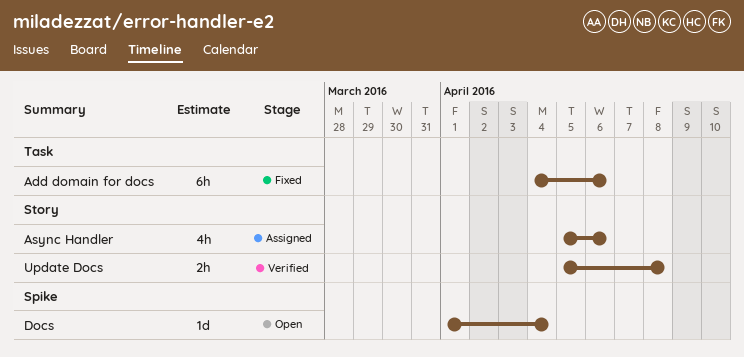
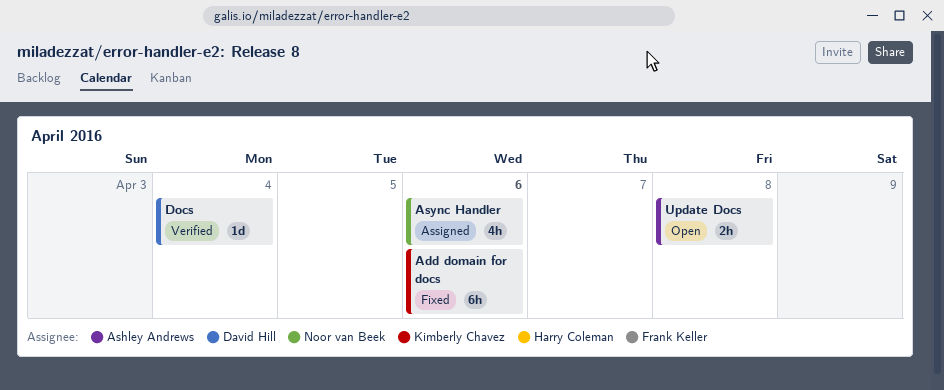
Docs, status: Open -> Verified
Update Docs, status: Verified -> Open

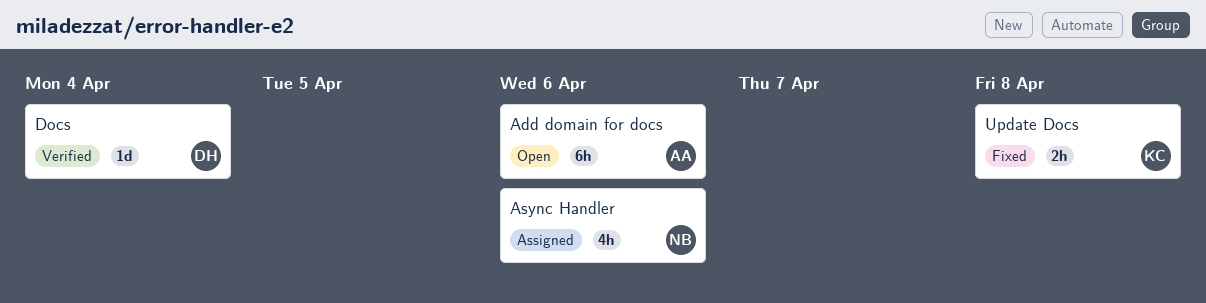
Add domain for docs, status: Fixed -> Open
Add domain for docs, owner: Kimberly Chavez -> Ashley Andrews
Update Docs, status: Open -> Fixed
Update Docs, owner: Ashley Andrews -> Kimberly Chavez

